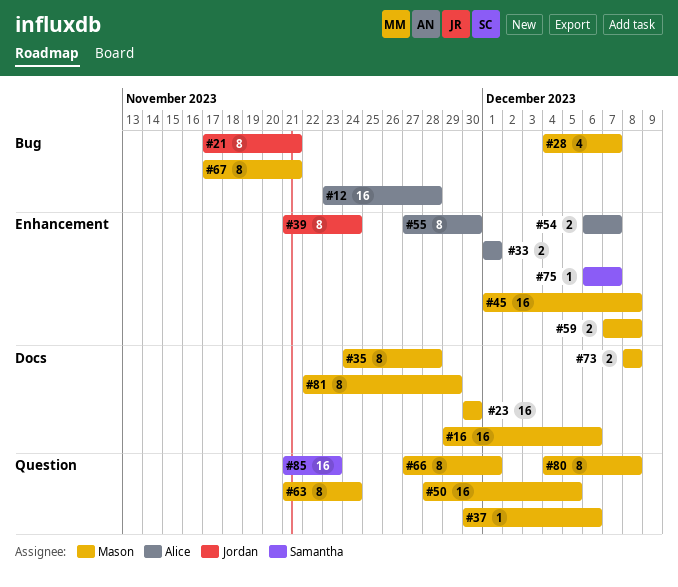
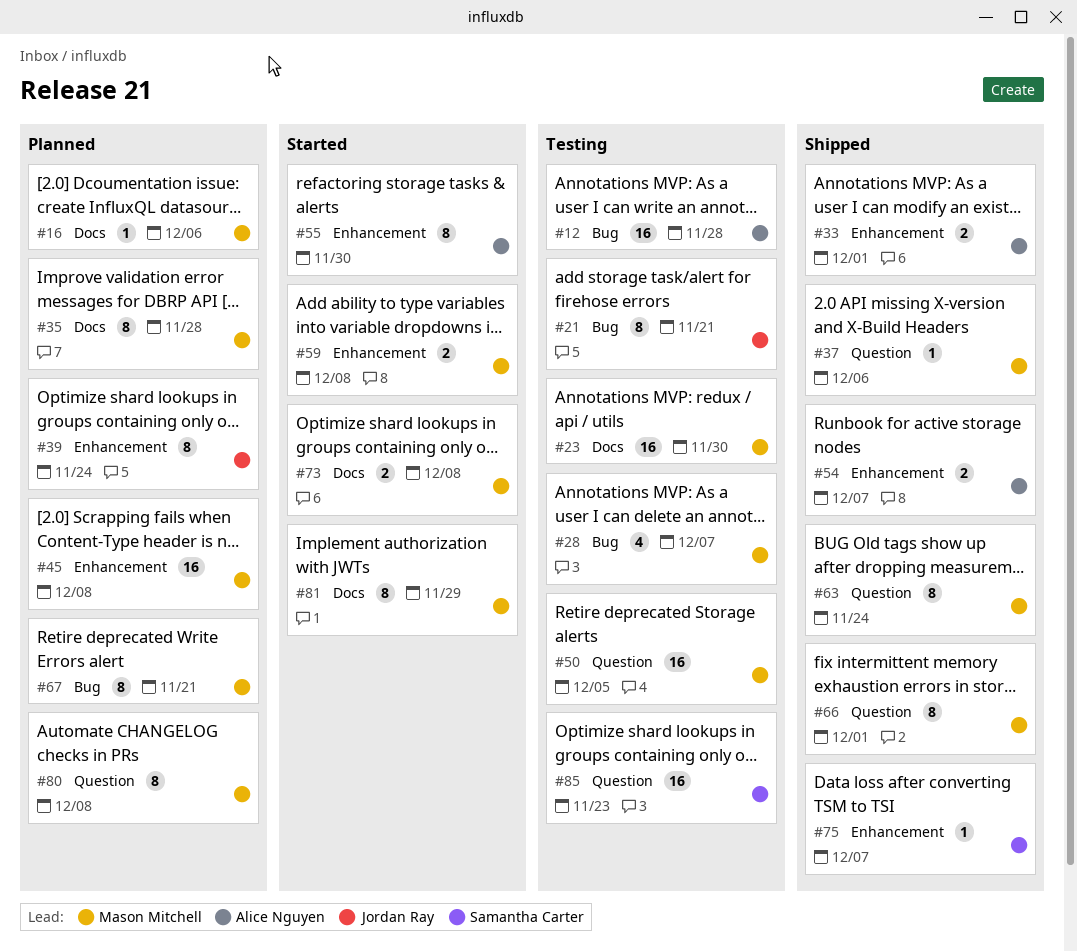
#16, estimate: 16 -> 1

